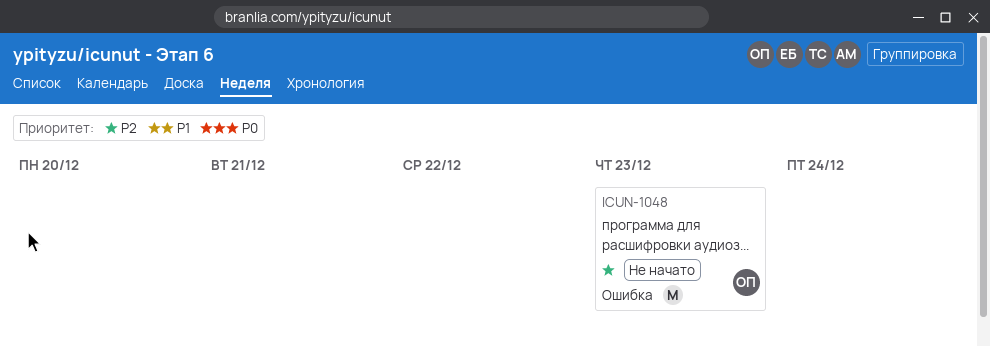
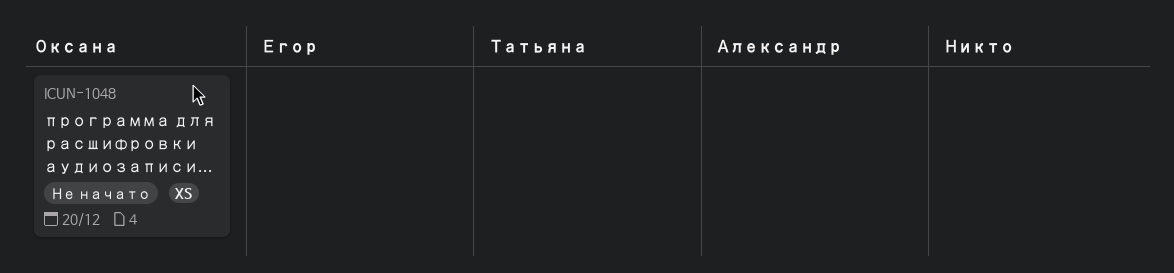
ICUN-1048, estimate: M -> XS
ICUN-1048, due: Dec 23 -> Dec 20

